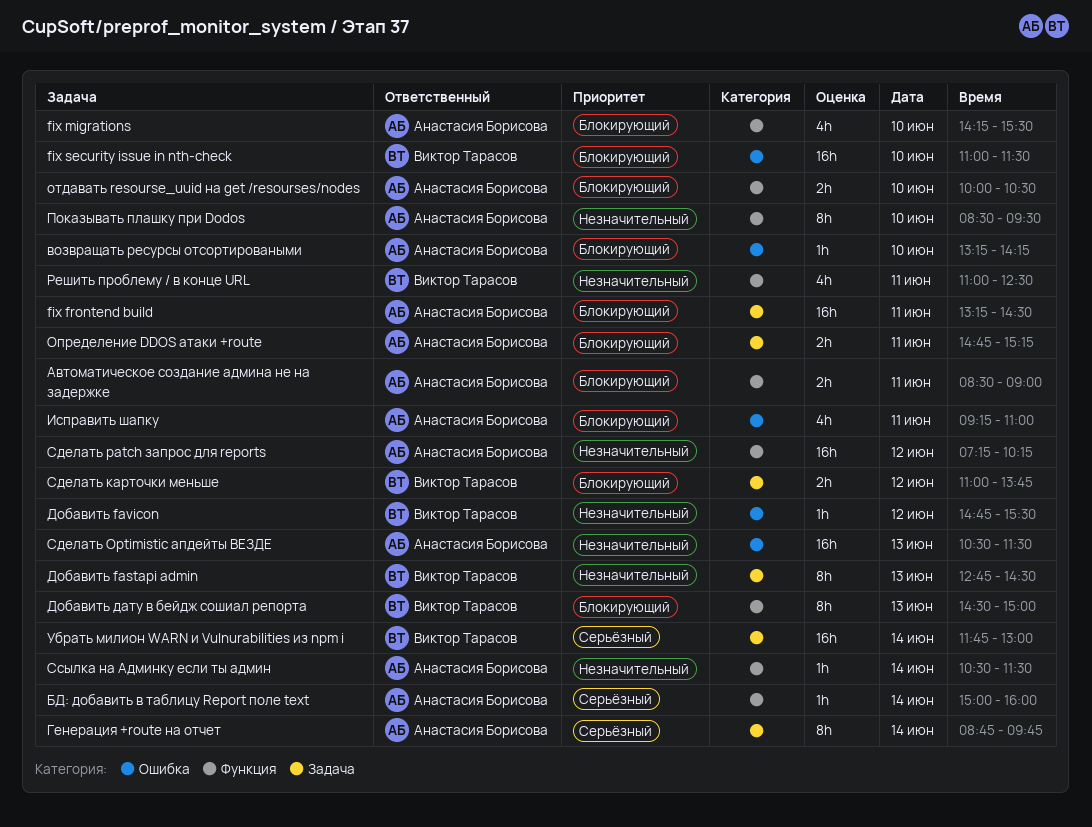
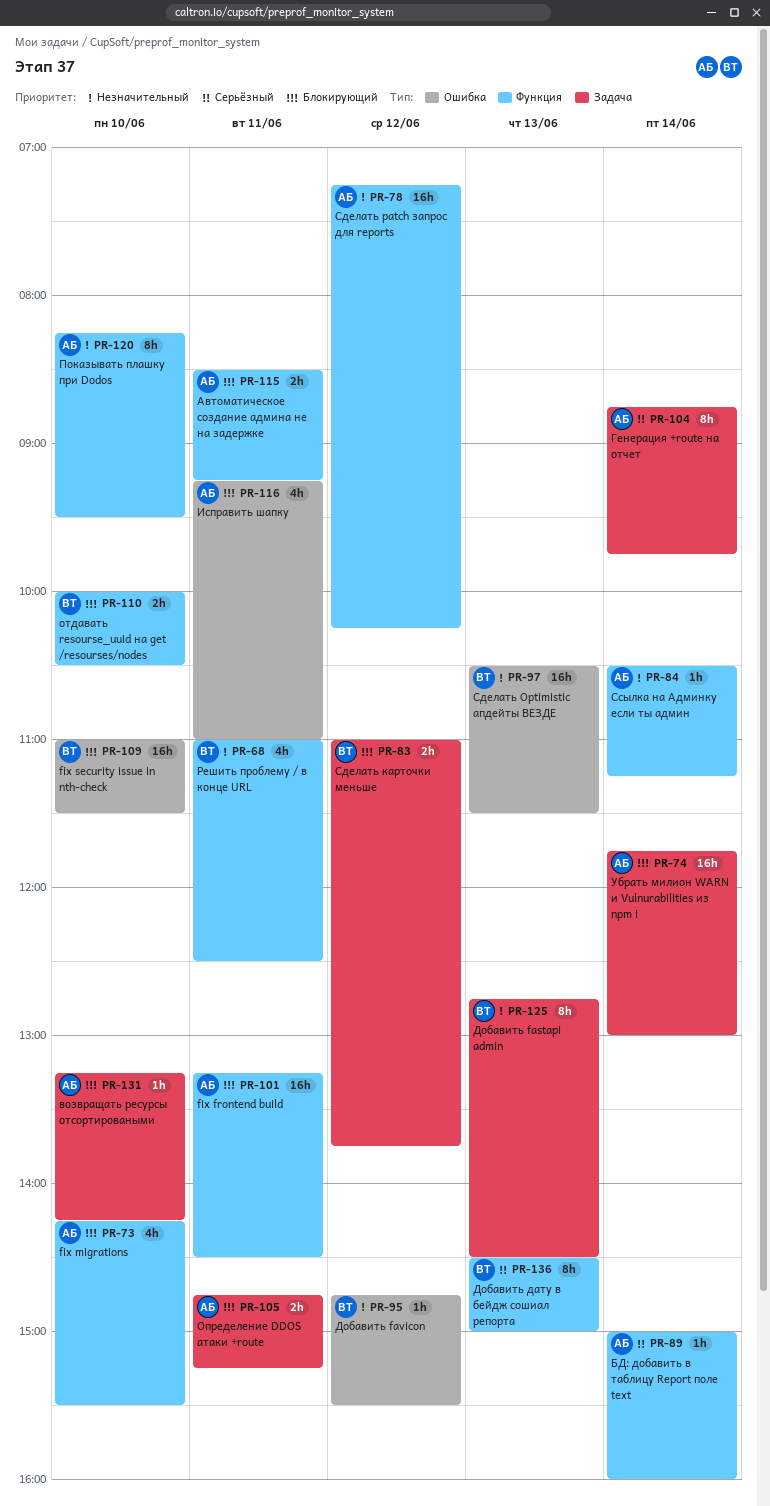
fix frontend build, label: Задача -> Функция
Автоматическое создание админа не на задержке, ends: 09:00 -> 09:15
возвращать ресурсы отсортироваными, label: Ошибка -> Задача
Добавить дату в бейдж сошиал репорта, priority: Блокирующий -> Серьёзный
отдавать resourse_uuid на get /resourses/nodes, owner: Анастасия Борисова -> Виктор Тарасов
Показывать плашку при Dodos, begins: 08:30 -> 08:15
Сделать Optimistic апдейты ВЕЗДЕ, owner: Анастасия Борисова -> Виктор Тарасов
Ссылка на Админку если ты админ, ends: 11:30 -> 11:15
Убрать милион WARN и Vulnurabilities из npm i, owner: Виктор Тарасов -> Анастасия Борисова
Убрать милион WARN и Vulnurabilities из npm i, priority: Серьёзный -> Блокирующий

